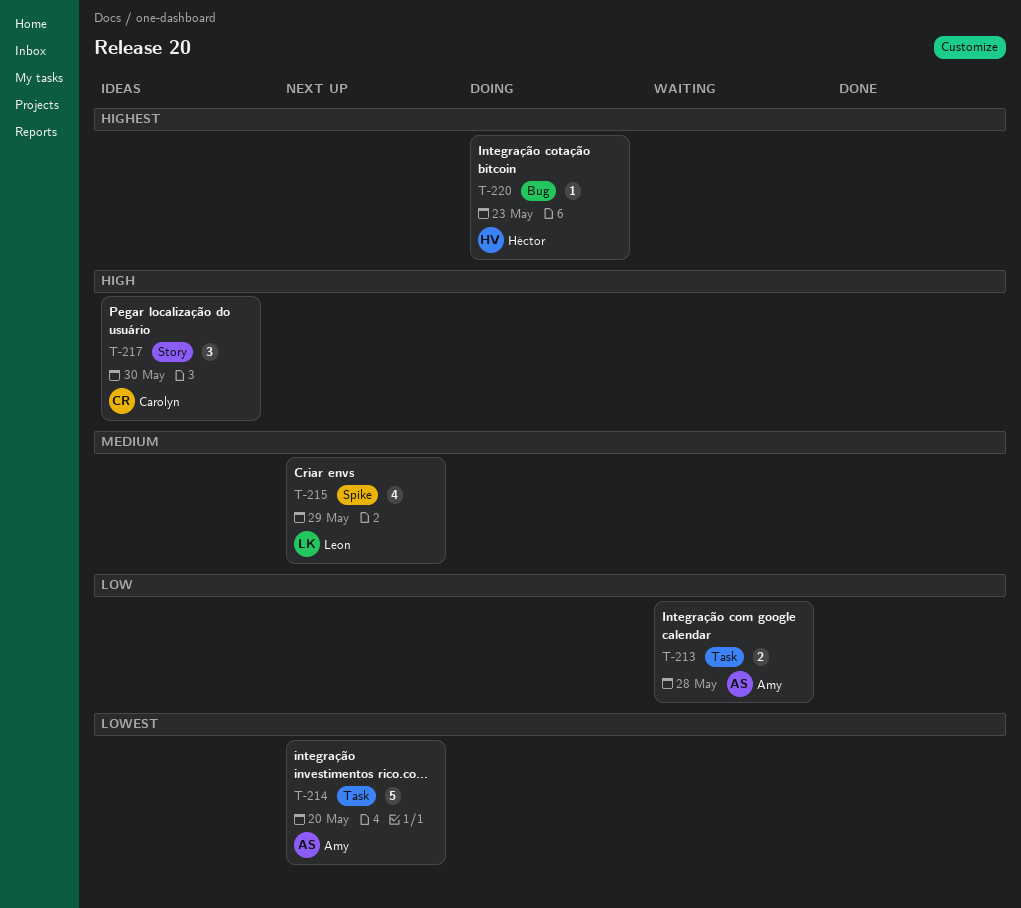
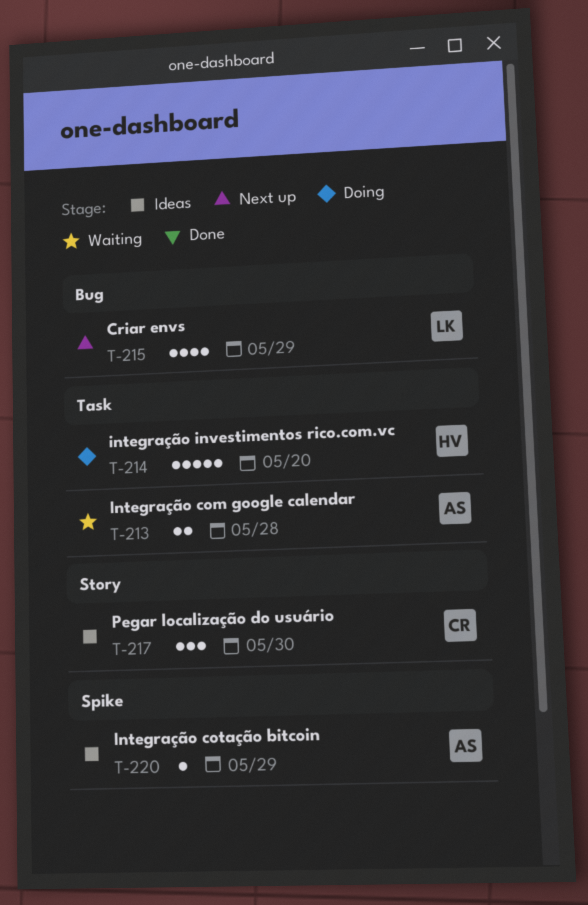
T-214, status: Next up -> Doing
T-214, owner: Amy -> Héctor
T-215, label: Spike -> Bug
T-220, status: Doing -> Ideas
T-220, owner: Héctor -> Amy
T-220, label: Bug -> Spike
T-220, due: May 23 -> May 29

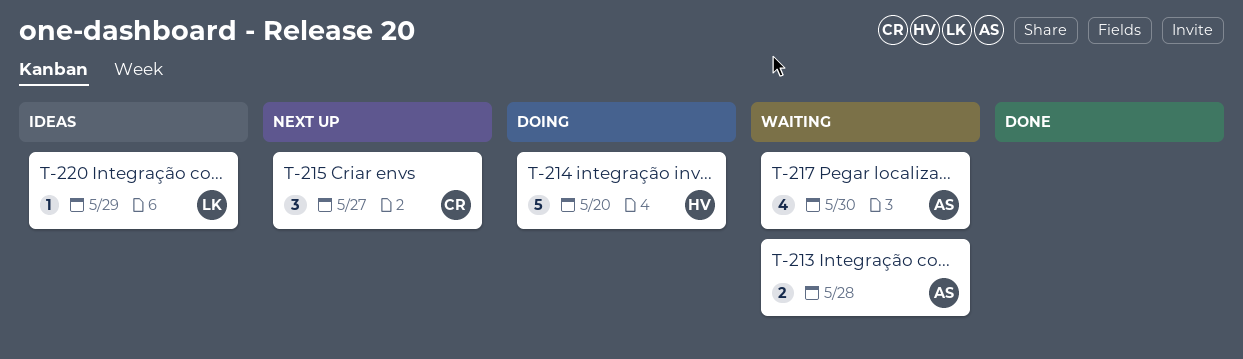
T-215, owner: LK -> CR
T-215, estimate: 4 -> 3
T-215, due: May 29 -> May 27
T-217, status: Ideas -> Waiting
T-217, owner: CR -> AS
T-217, estimate: 3 -> 4
T-220, owner: AS -> LK

